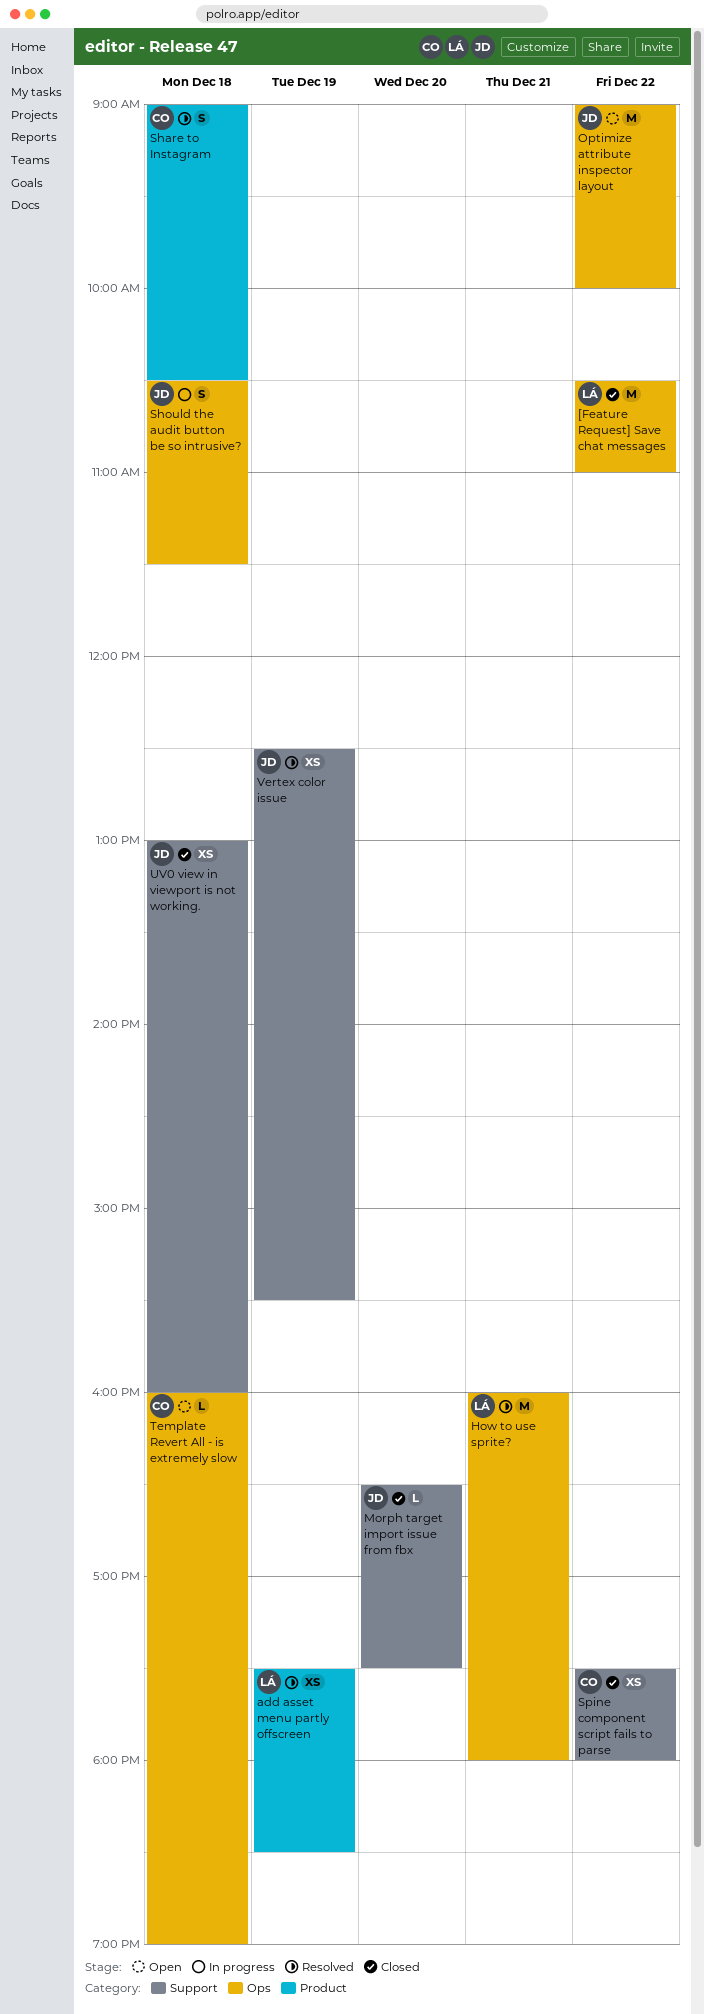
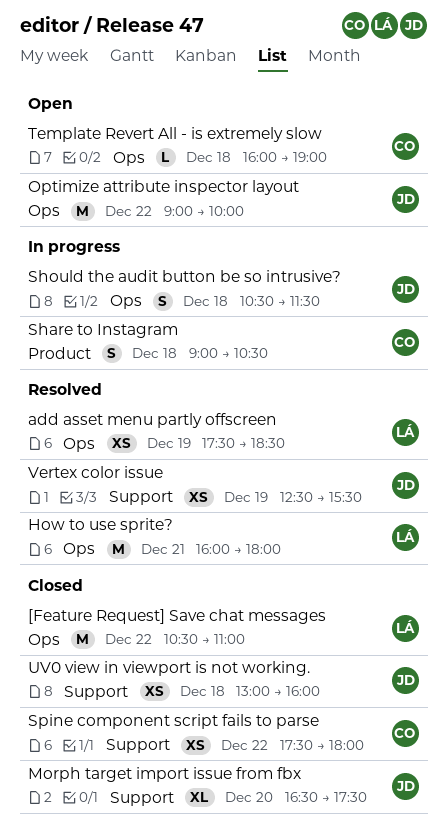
add asset menu partly offscreen, label: Product -> Ops
Morph target import issue from fbx, estimate: L -> XL
Share to Instagram, status: Resolved -> In progress

